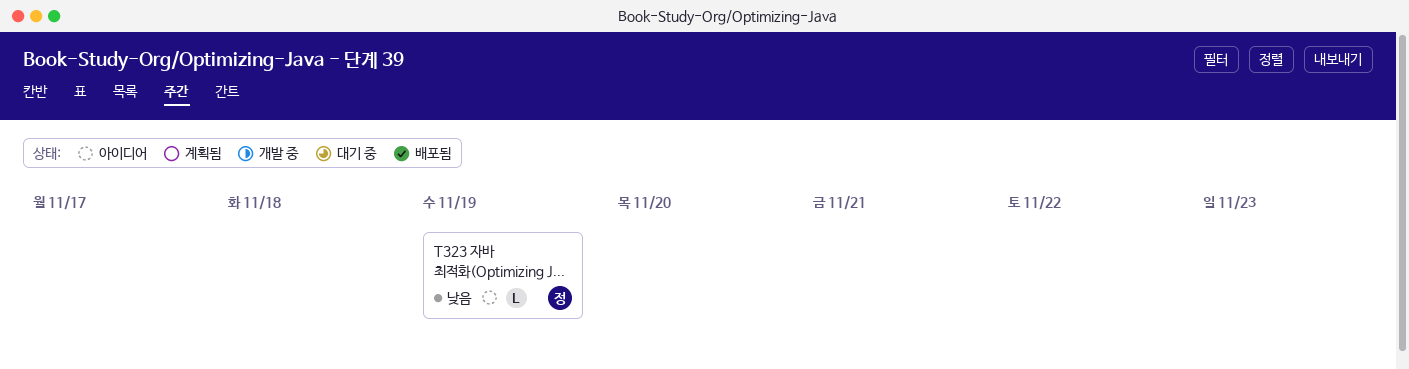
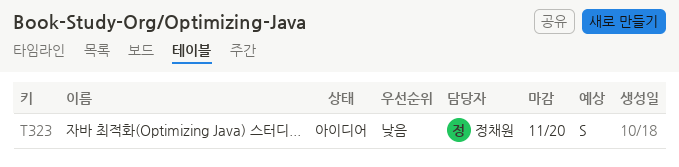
T323, estimate: L -> S
T323, due: Nov 19 -> Nov 20

